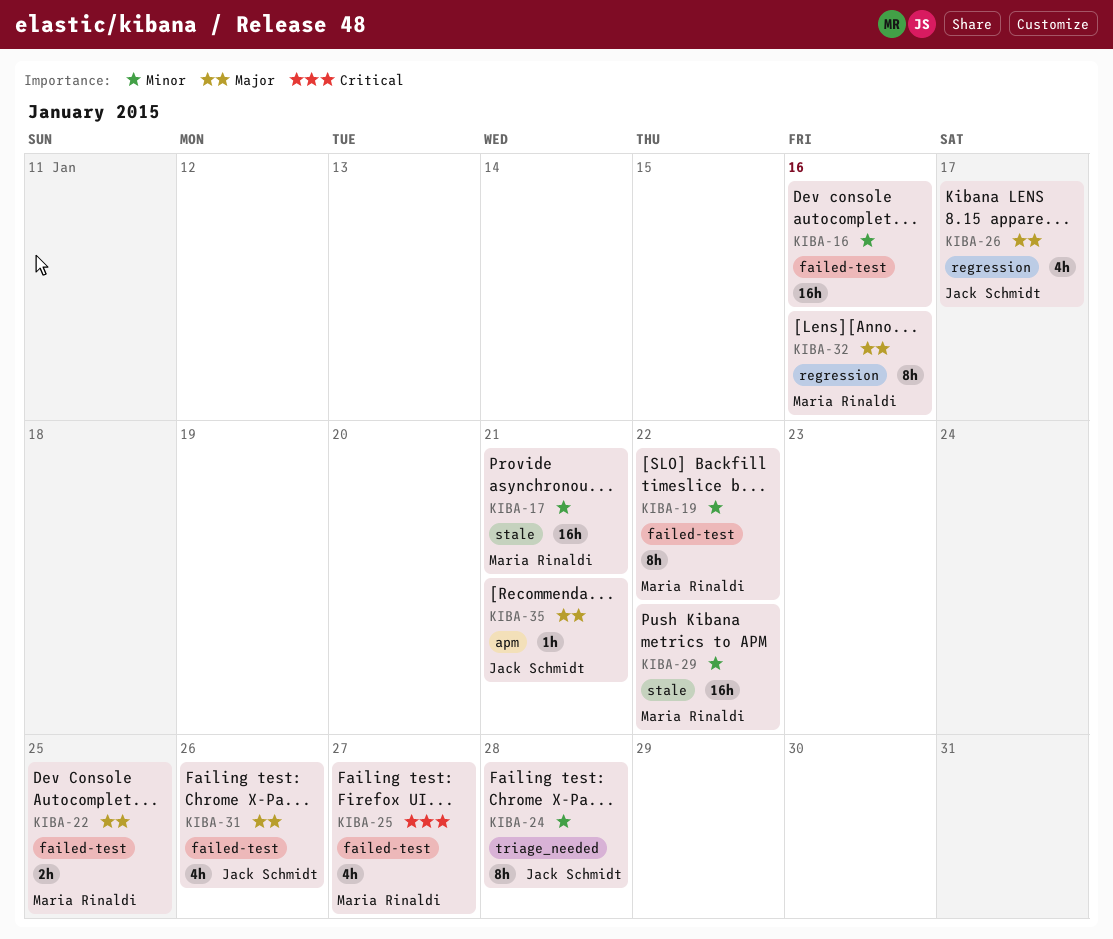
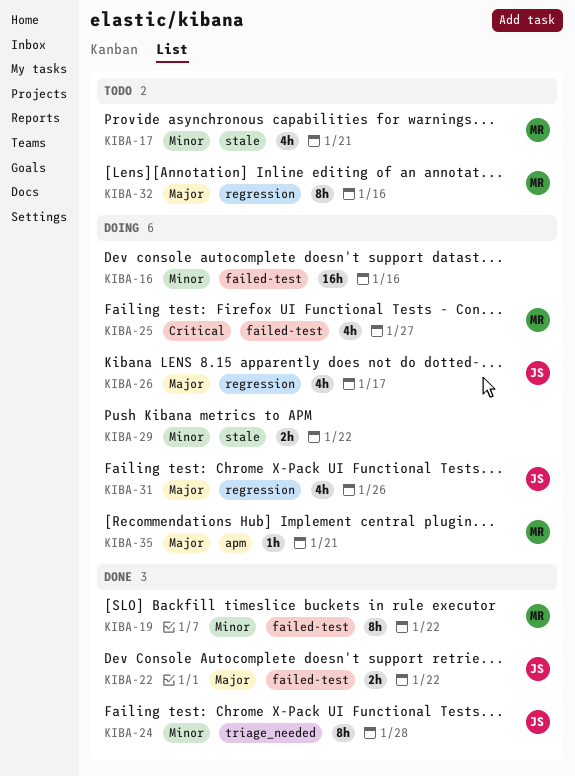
KIBA-17, estimate: 16h -> 4h
KIBA-22, owner: Maria Rinaldi -> Jack Schmidt
KIBA-22, due: Jan 25 -> Jan 22
KIBA-29, owner: Maria Rinaldi -> none
KIBA-29, estimate: 16h -> 2h
KIBA-31, label: failed-test -> regression
KIBA-35, owner: Jack Schmidt -> Maria Rinaldi

